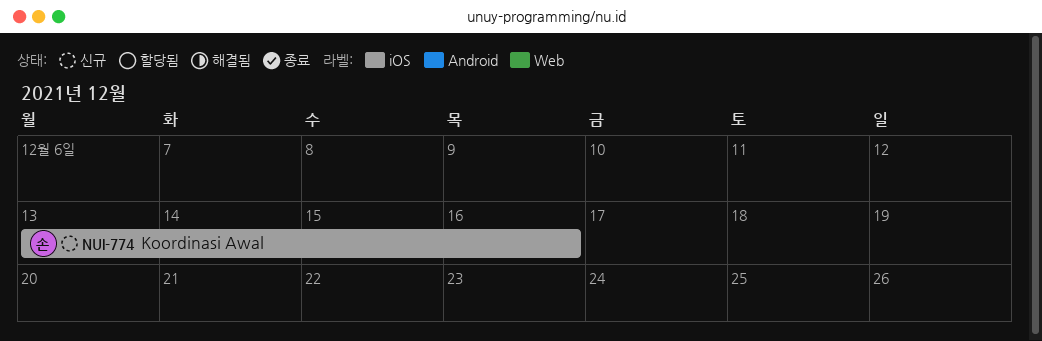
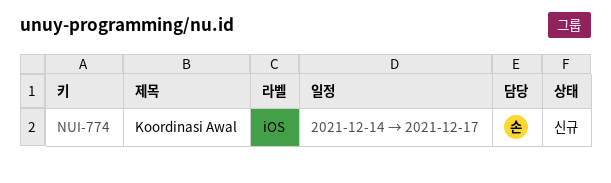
NUI-774, start: Dec 13 -> Dec 14
NUI-774, due: Dec 16 -> Dec 17

